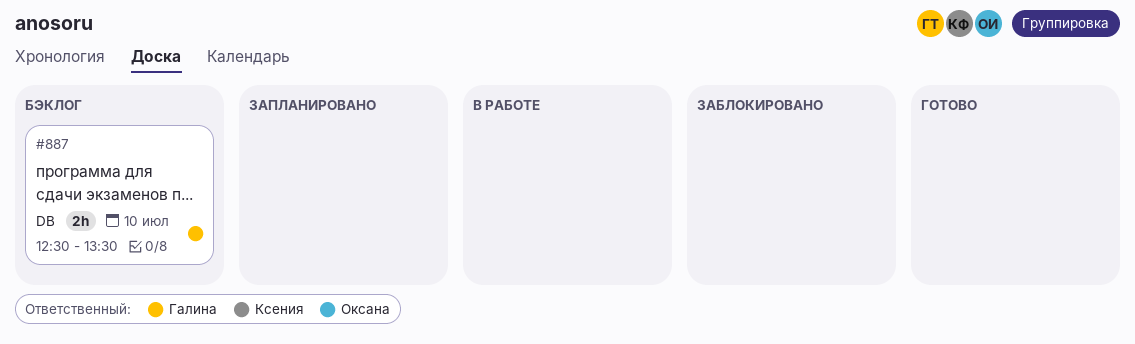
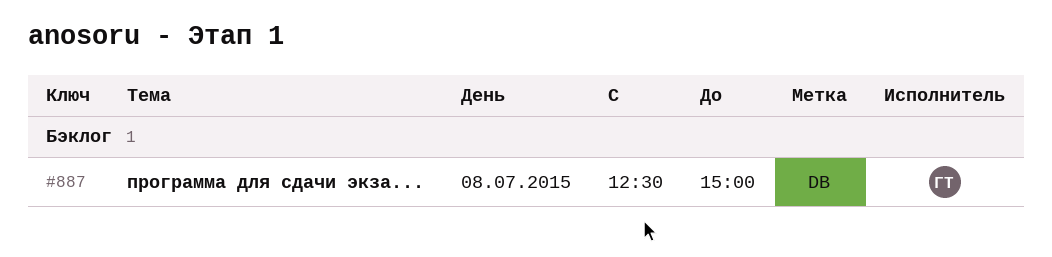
#887, day: Jul 10 -> Jul 8
#887, ends: 13:30 -> 15:00

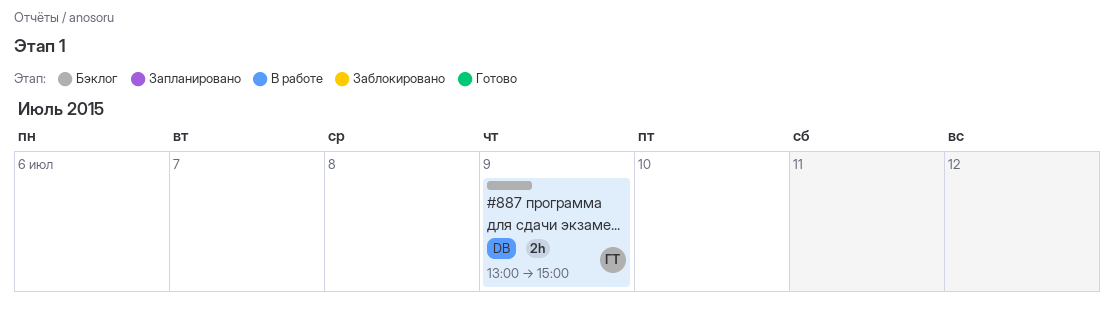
#887, day: Jul 8 -> Jul 9
#887, begins: 12:30 -> 13:00

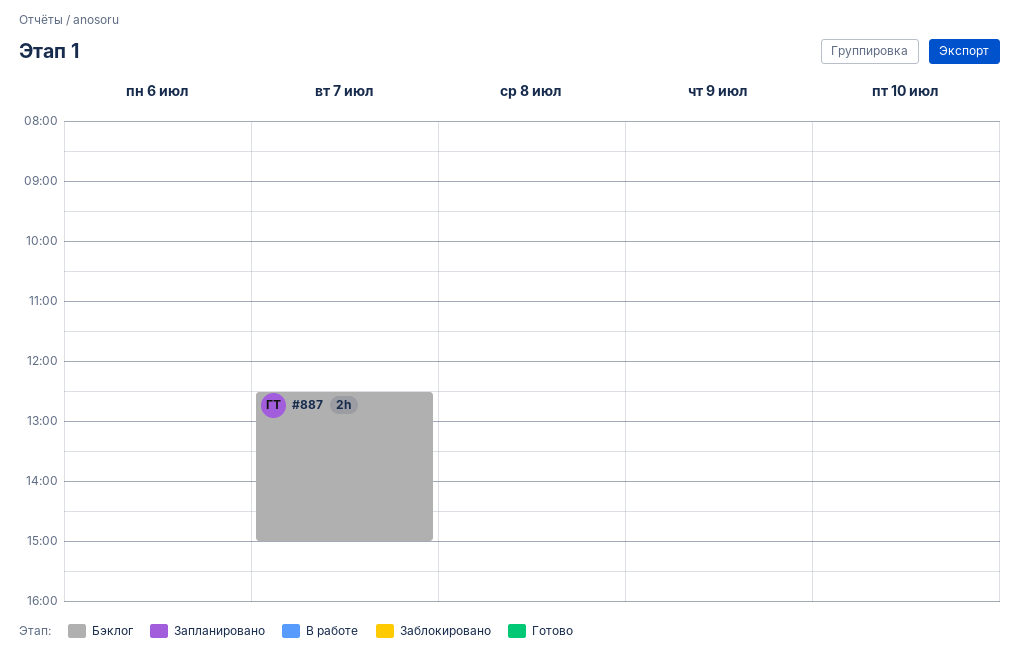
#887, day: Jul 9 -> Jul 7
#887, begins: 13:00 -> 12:30

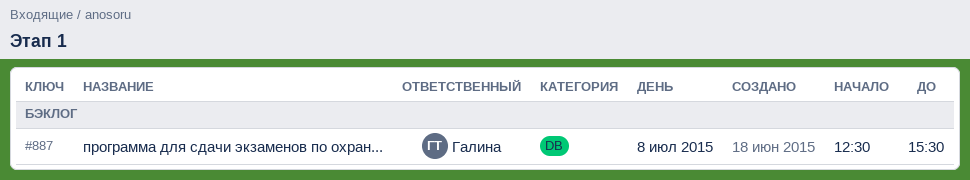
#887, day: Jul 7 -> Jul 8
#887, ends: 15:00 -> 15:30

